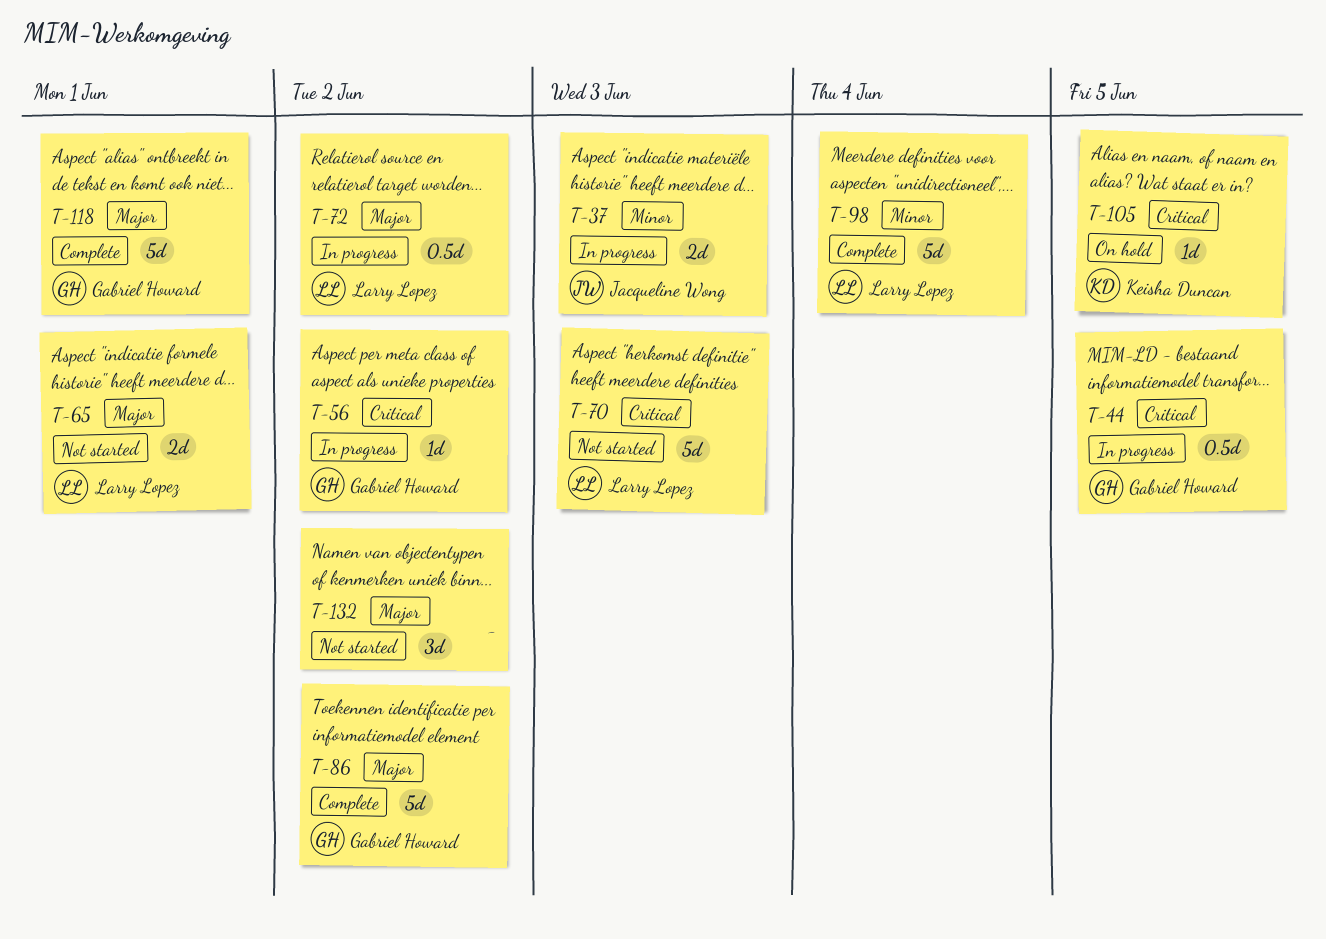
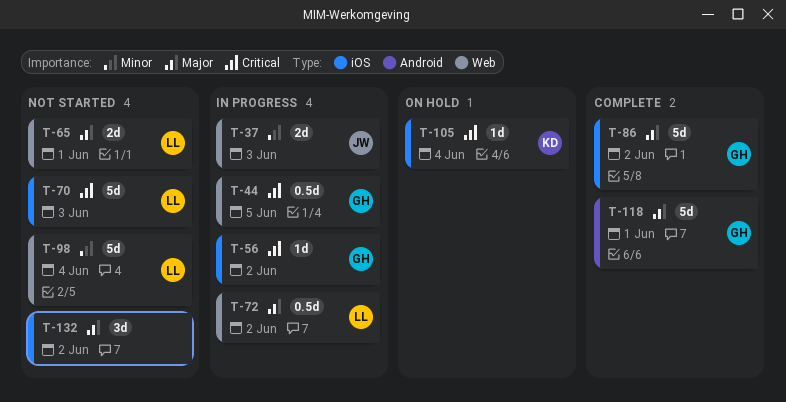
T-98, status: Complete -> Not started
T-105, due: Jun 5 -> Jun 4

